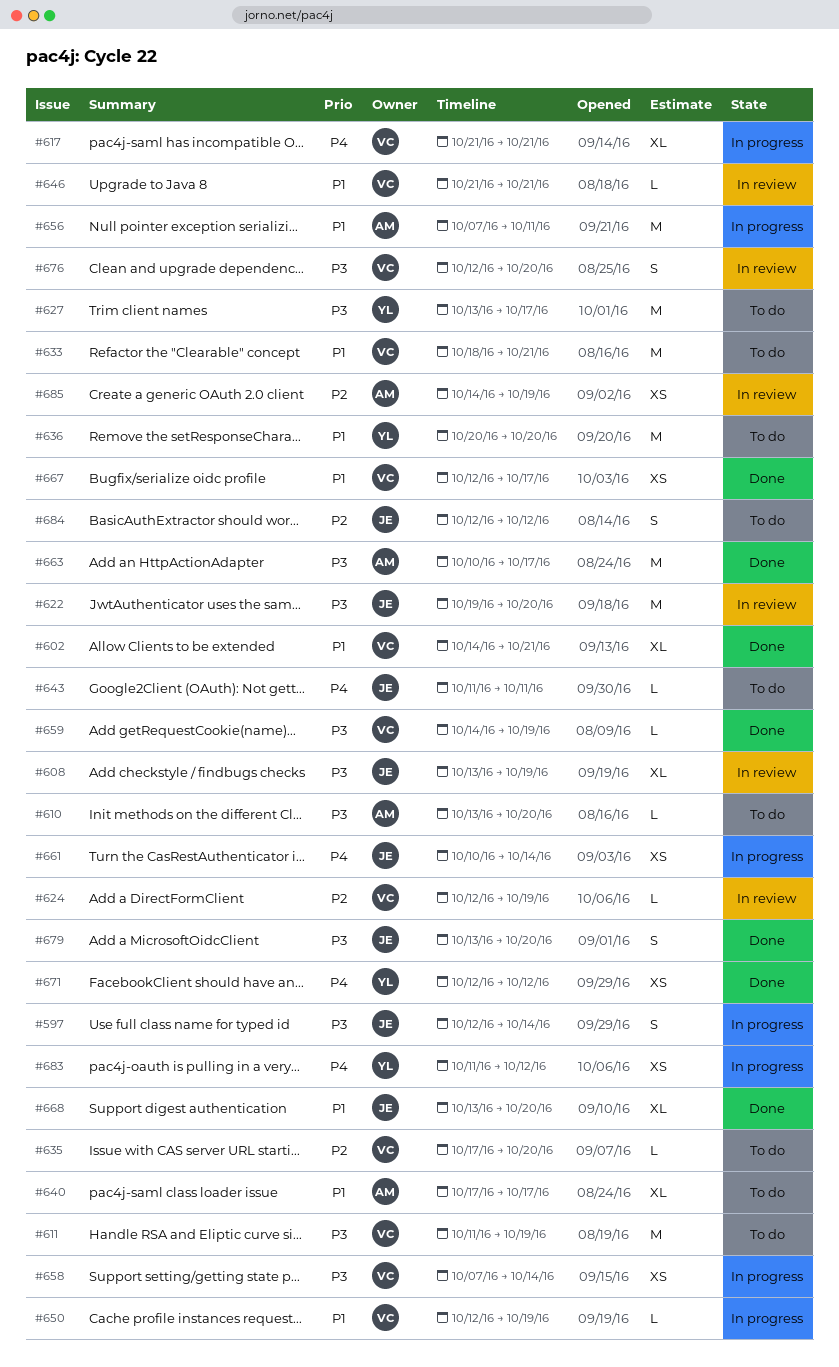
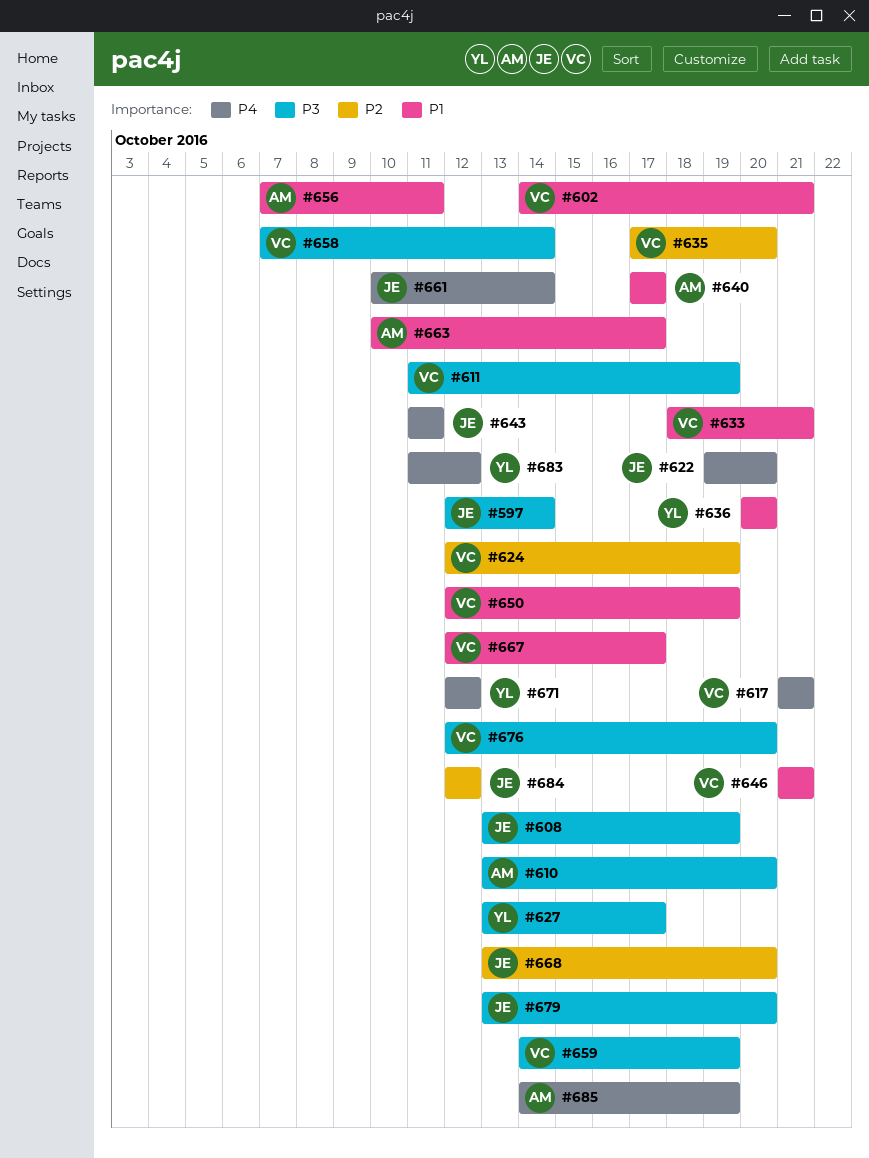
#622, priority: P3 -> P4
#663, priority: P3 -> P1
#668, priority: P1 -> P2
#685, priority: P2 -> P4

